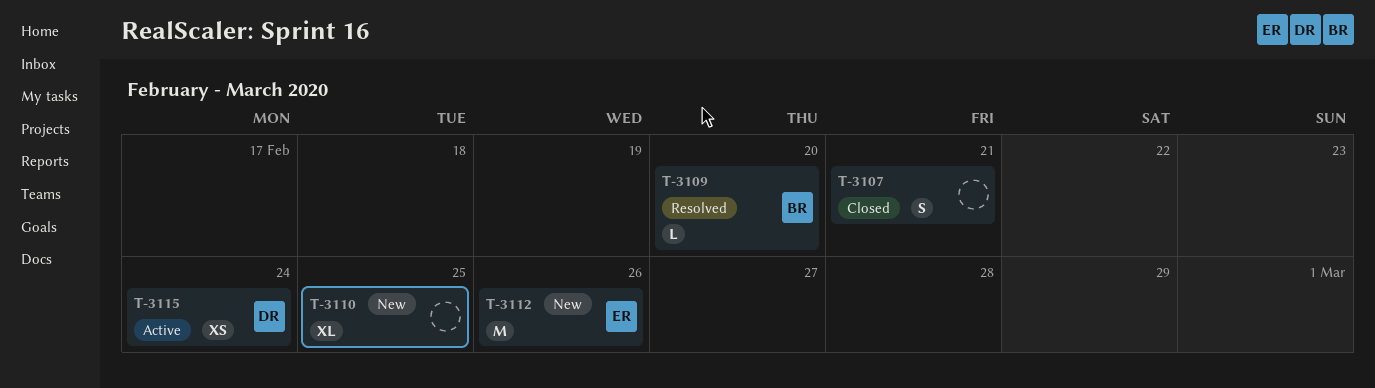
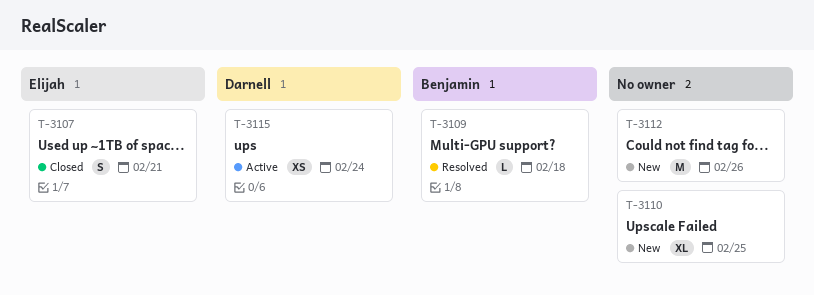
T-3107, owner: none -> Elijah
T-3109, due: Feb 20 -> Feb 18
T-3112, owner: Elijah -> none

